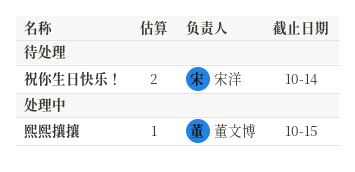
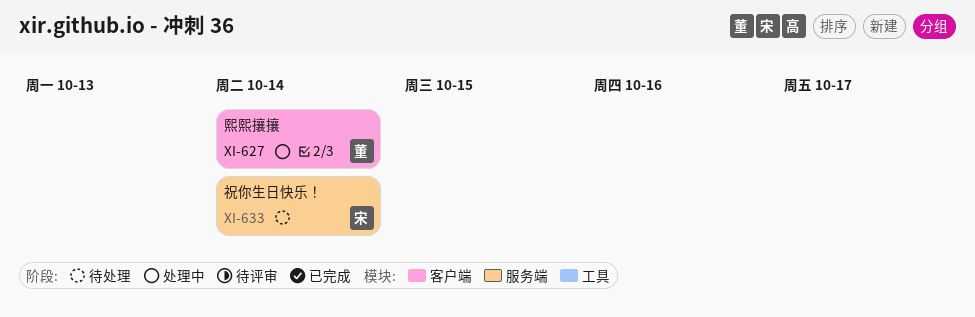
熙熙攘攘, due: Oct 15 -> Oct 14

